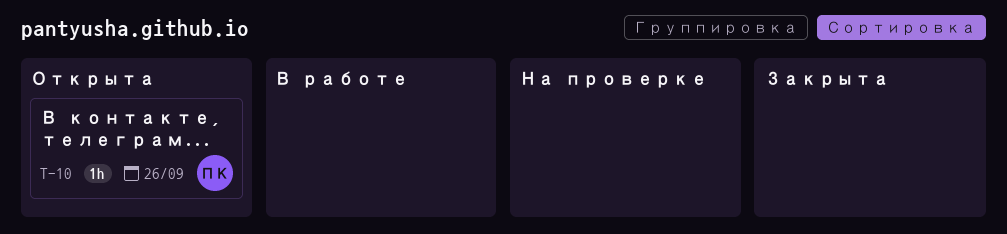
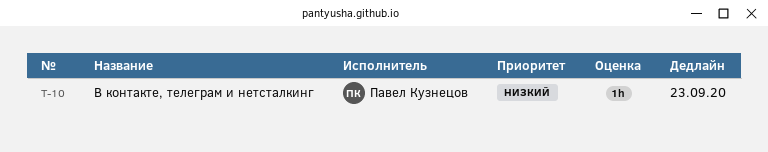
T-10, due: Sep 26 -> Sep 23

